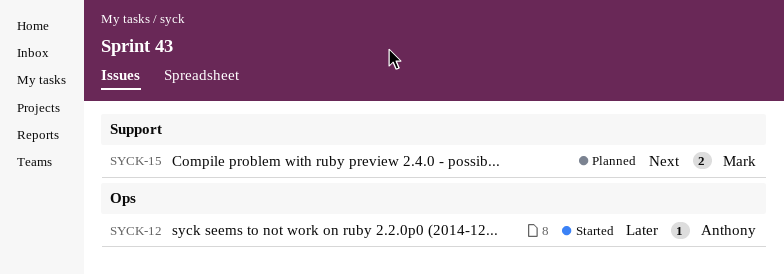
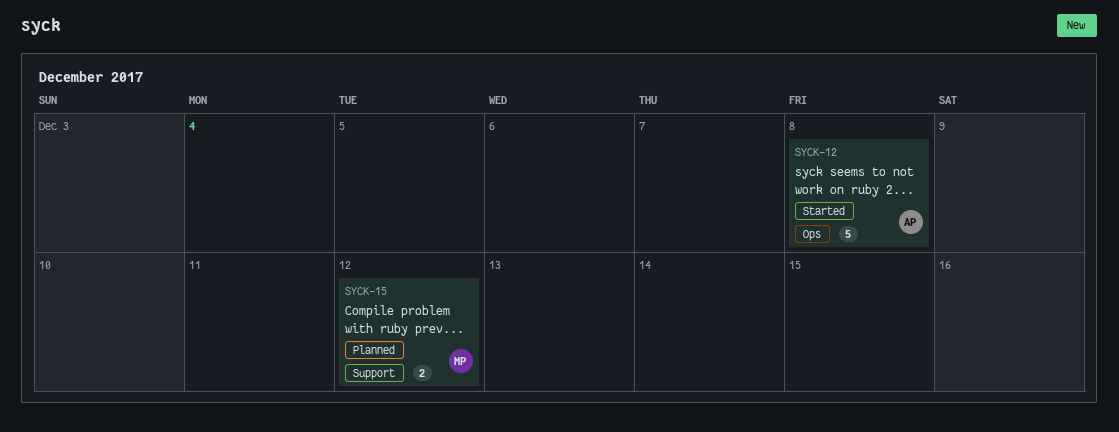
SYCK-12, estimate: 1 -> 5

